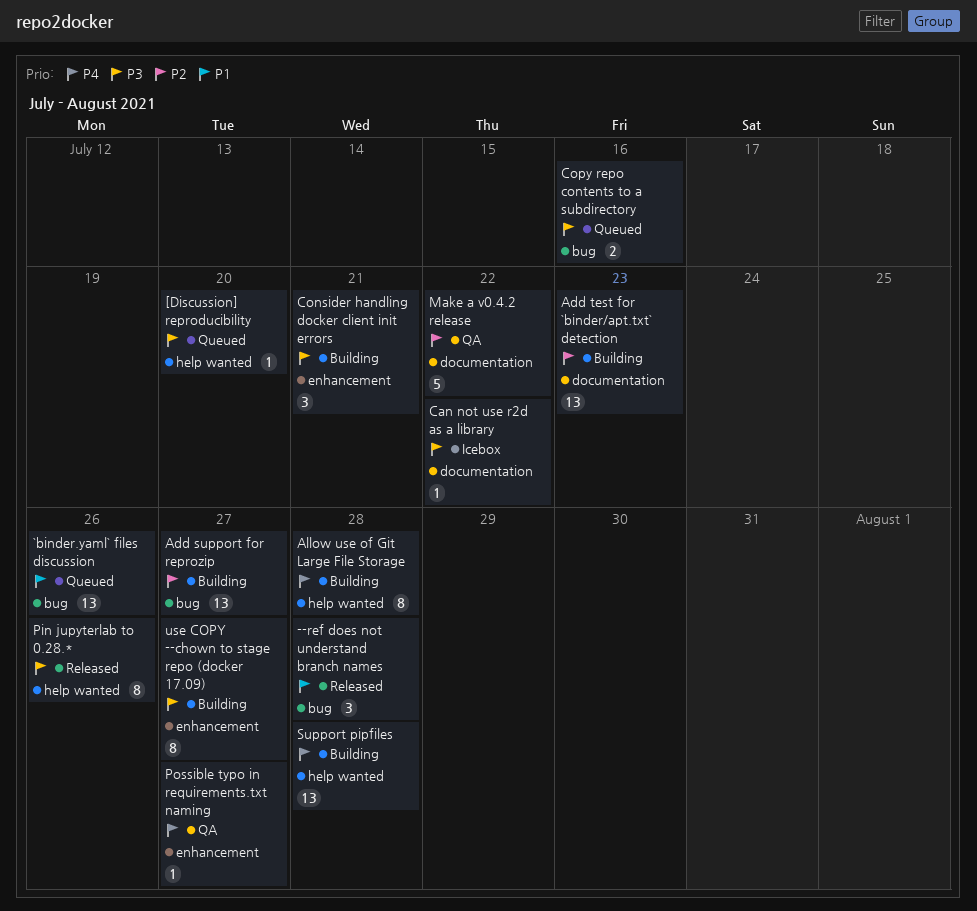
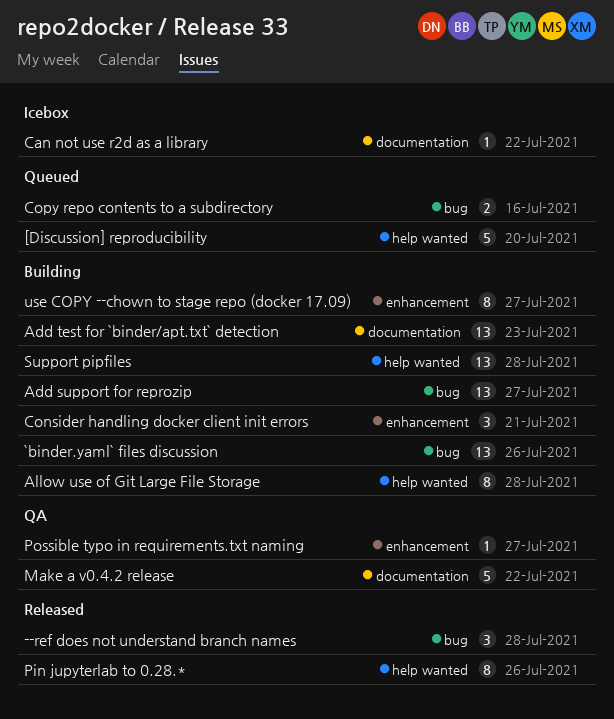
[Discussion] reproducibility, estimate: 1 -> 5
`binder.yaml` files discussion, status: Queued -> Building

